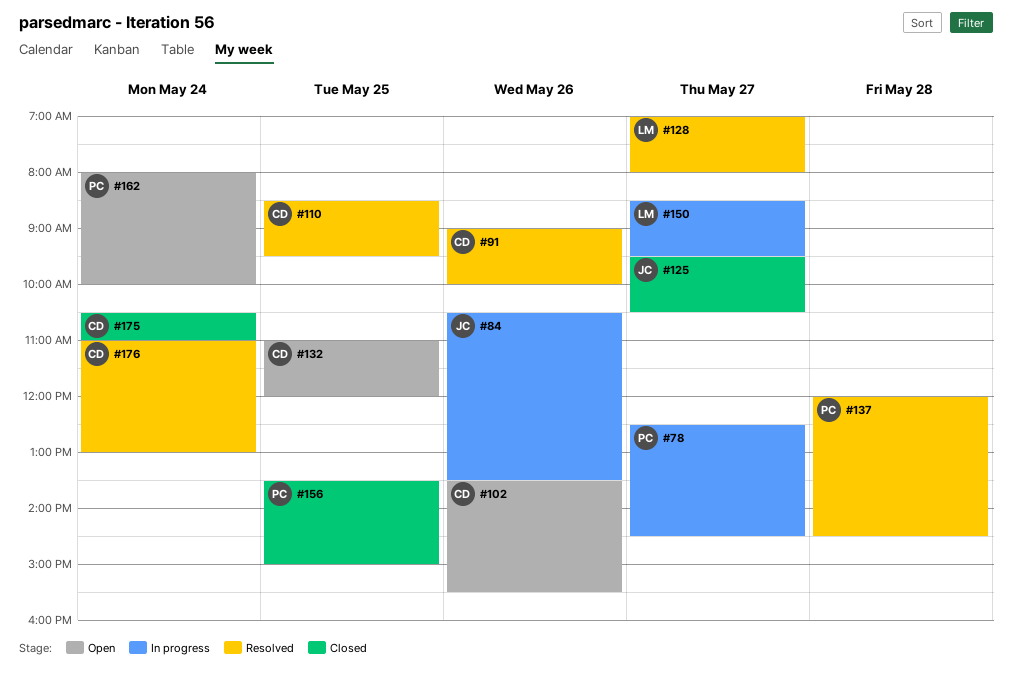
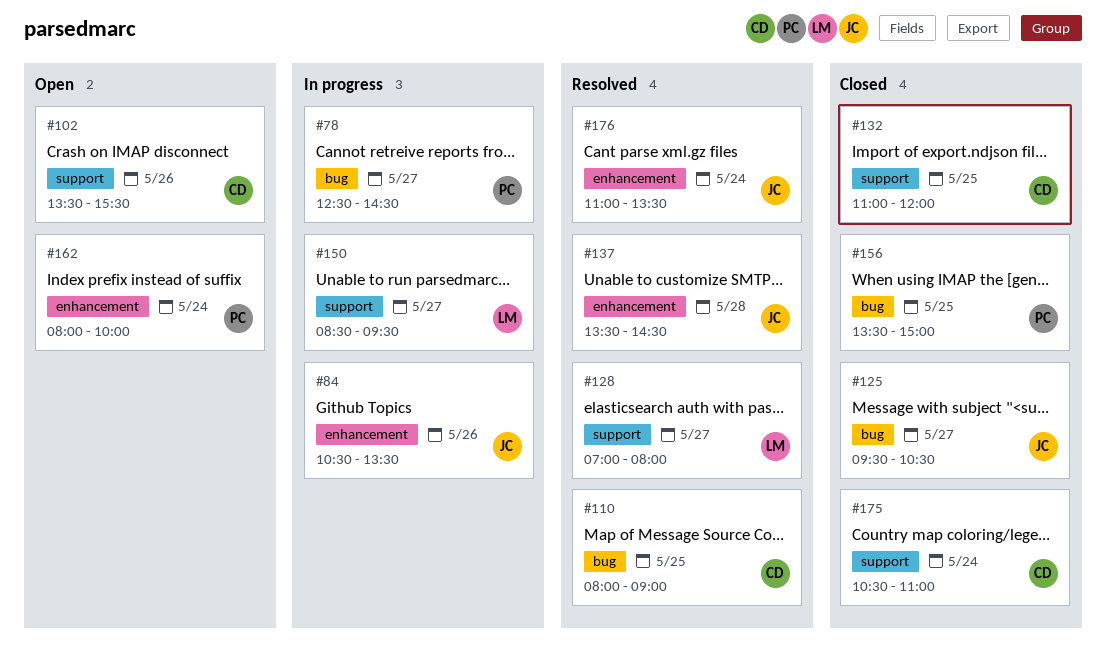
#91: present -> none
#110, begins: 08:30 -> 08:00
#110, ends: 09:30 -> 09:00
#132, status: Open -> Closed
#137, owner: PC -> JC
#137, begins: 12:00 -> 13:30
#176, owner: CD -> JC
#176, ends: 13:00 -> 13:30

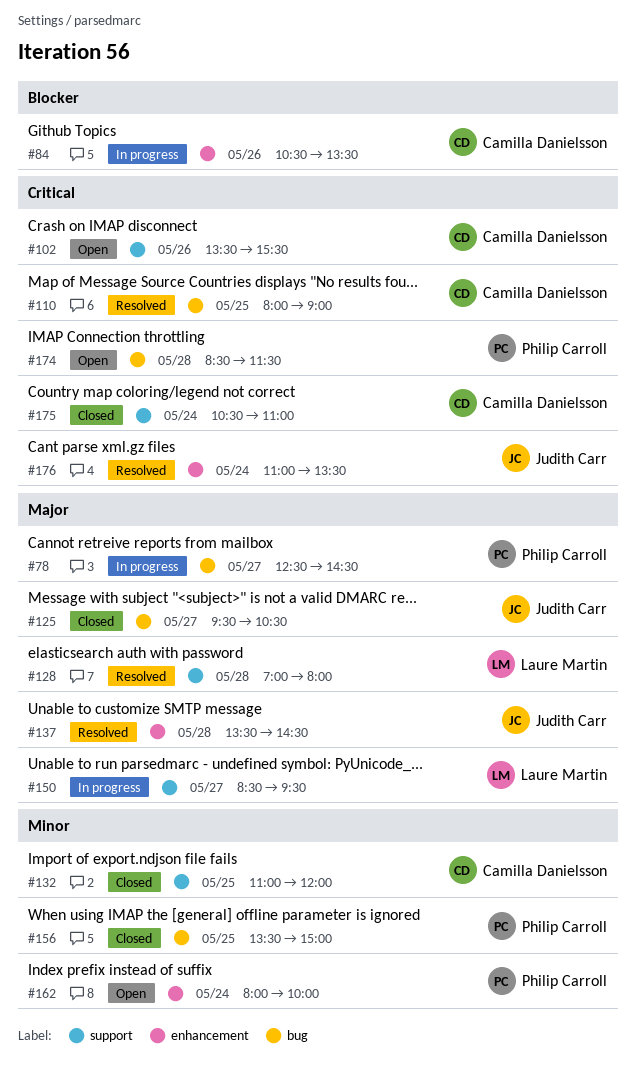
#84, owner: Judith Carr -> Camilla Danielsson
#128, day: May 27 -> May 28
#174: none -> present

